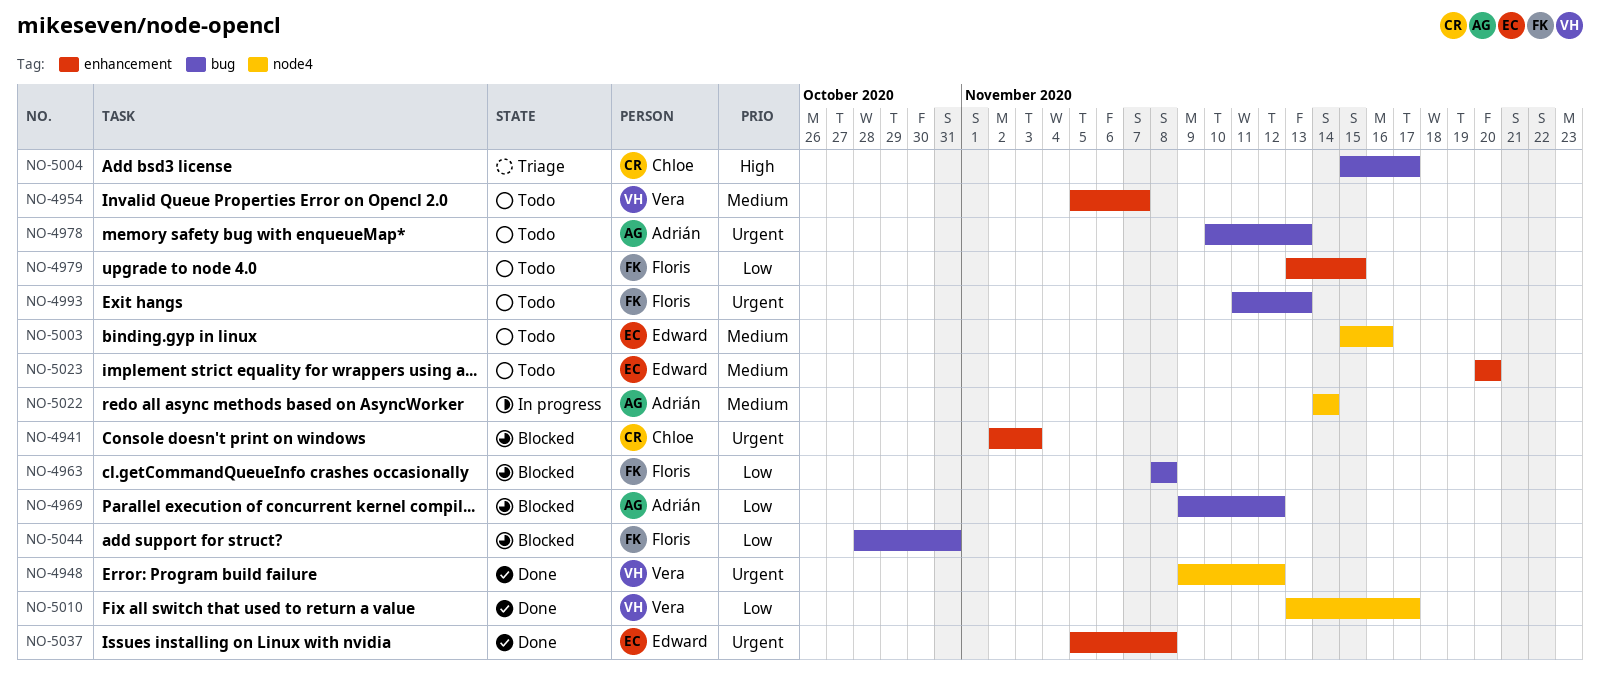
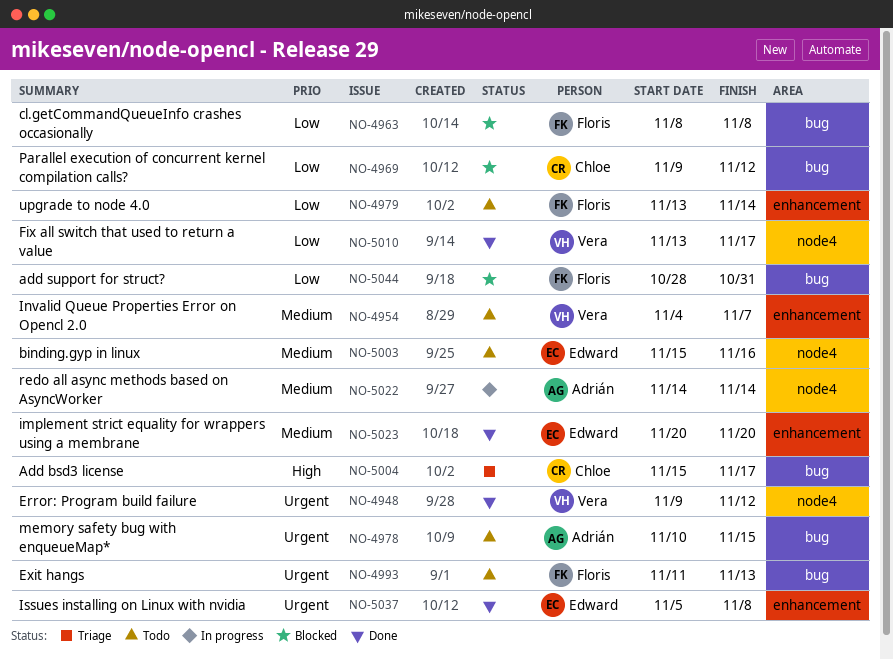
NO-4941: present -> none
NO-4954, start: Nov 5 -> Nov 4
NO-4969, owner: Adrián -> Chloe
NO-4978, due: Nov 13 -> Nov 15
NO-4979, due: Nov 15 -> Nov 14
NO-5023, status: Todo -> Done

